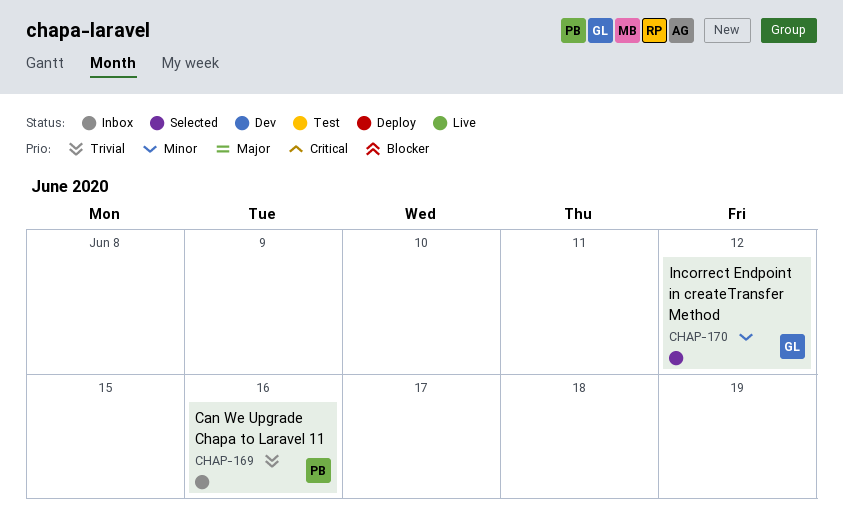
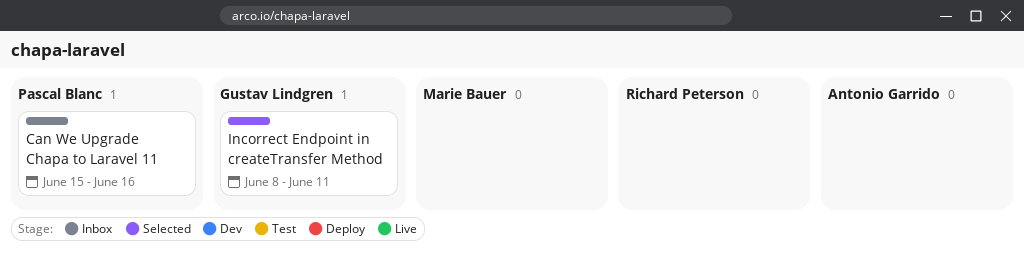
Incorrect Endpoint in createTransfer Method, due: Jun 12 -> Jun 11

